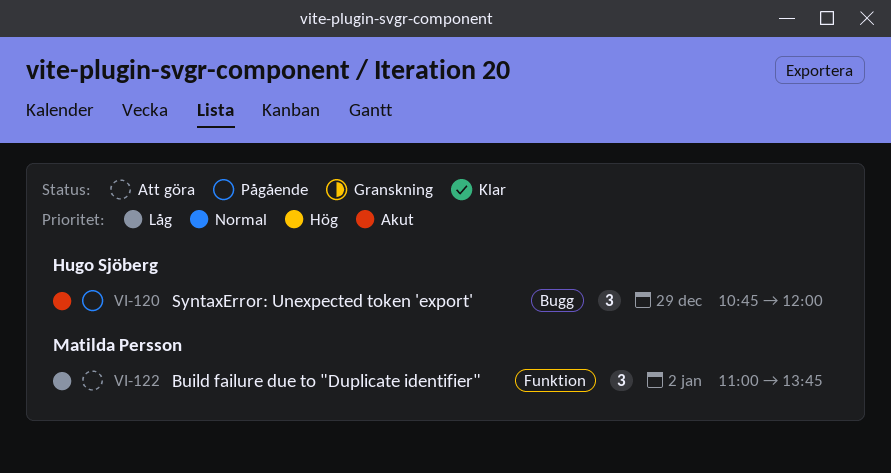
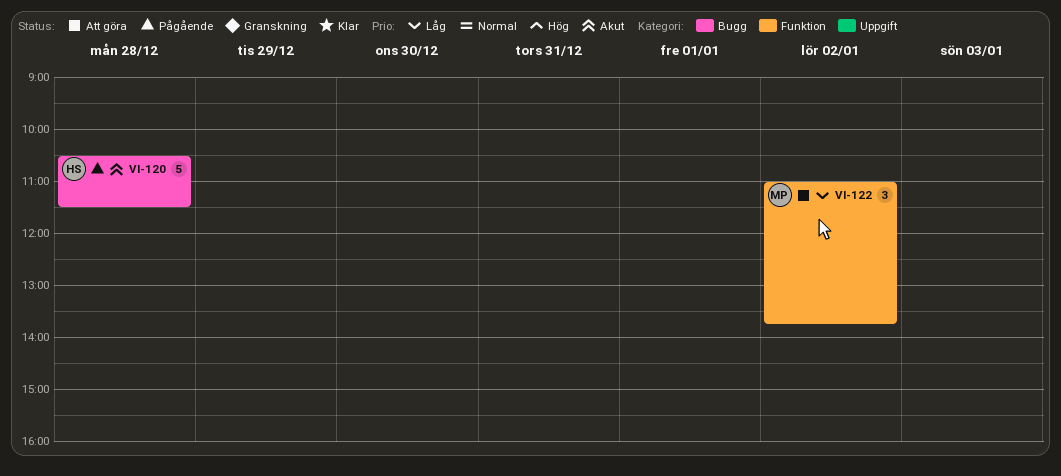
VI-120, estimate: 3 -> 5
VI-120, day: Dec 29 -> Dec 28
VI-120, begins: 10:45 -> 10:30
VI-120, ends: 12:00 -> 11:30

